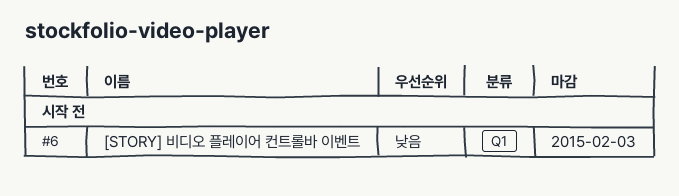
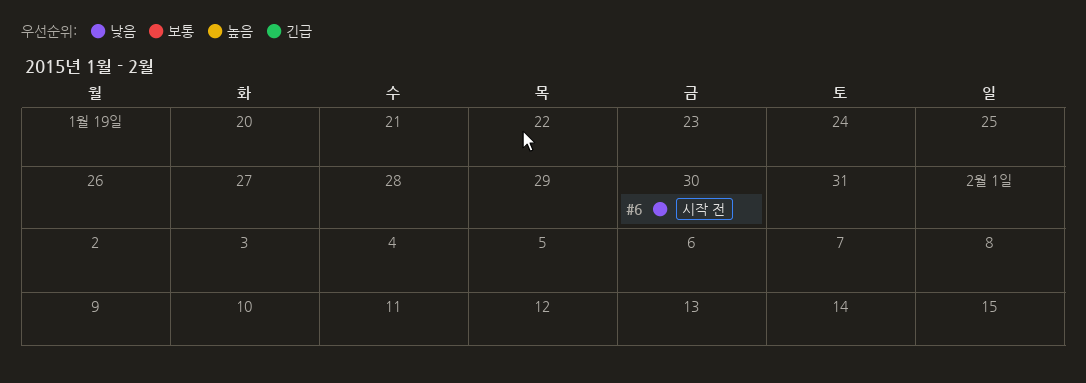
#6, due: Feb 3 -> Jan 30

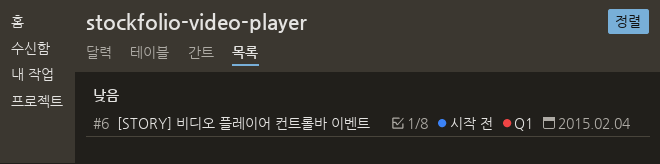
#6, due: Jan 30 -> Feb 4

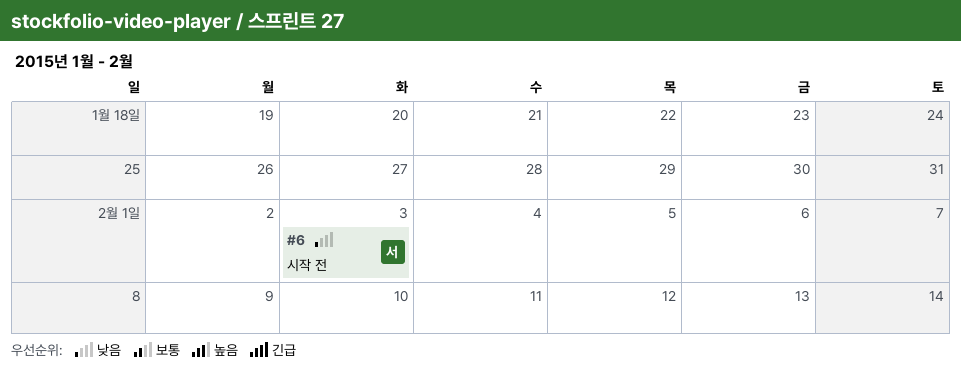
#6, due: Feb 4 -> Feb 3

